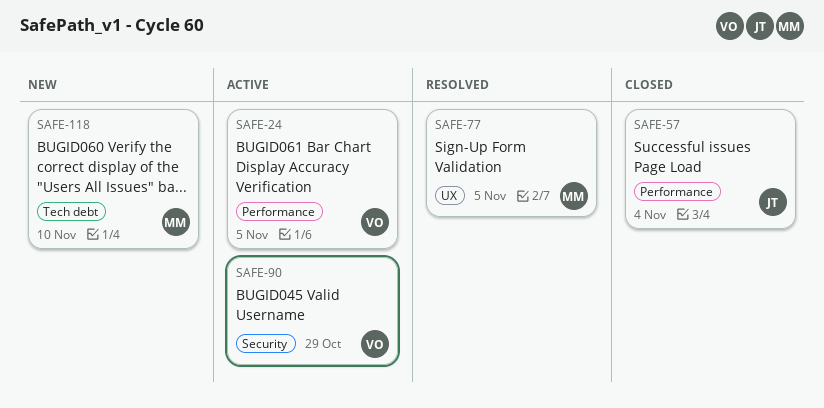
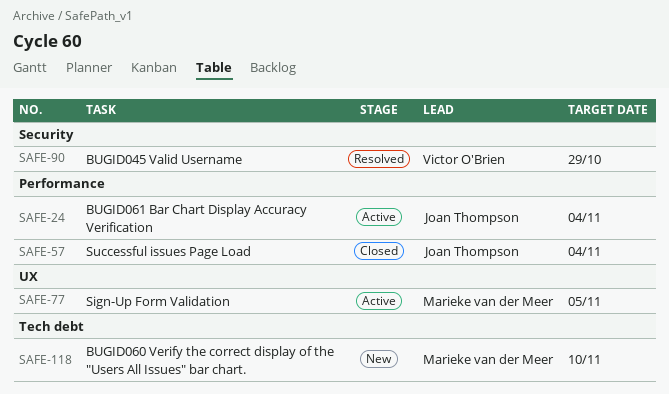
SAFE-24, owner: Victor O'Brien -> Joan Thompson
SAFE-24, due: Nov 5 -> Nov 4
SAFE-77, status: Resolved -> Active
SAFE-90, status: Active -> Resolved

